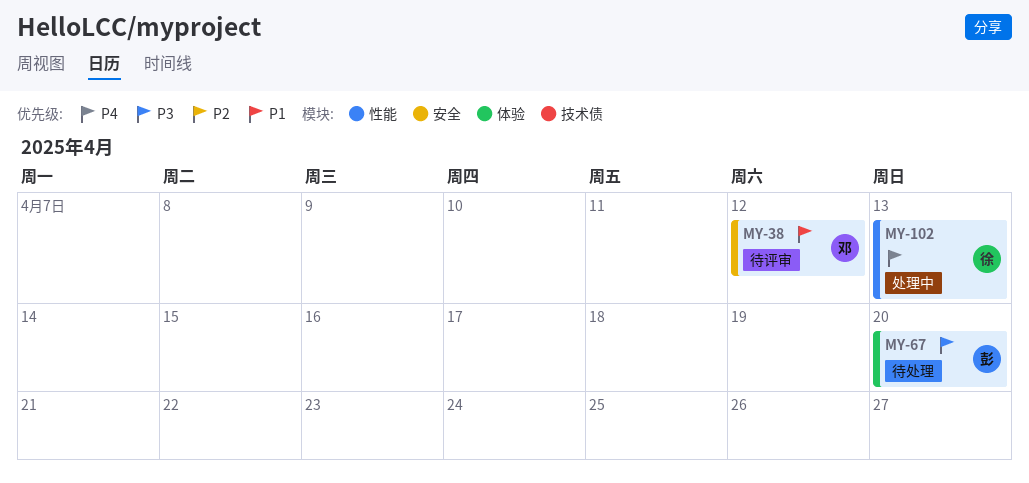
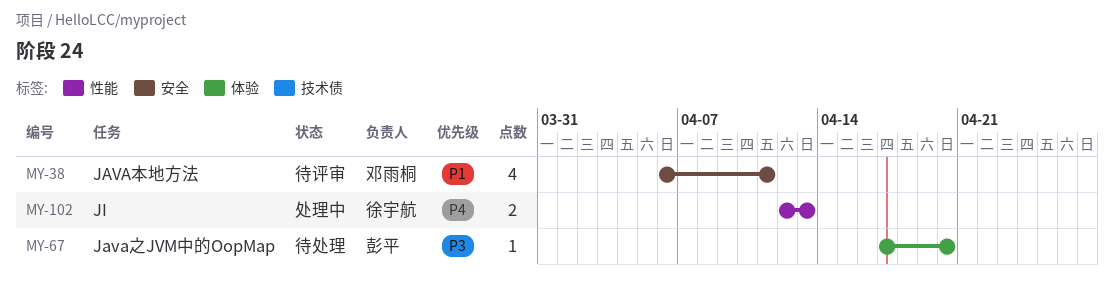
MY-38, due: Apr 12 -> Apr 11

